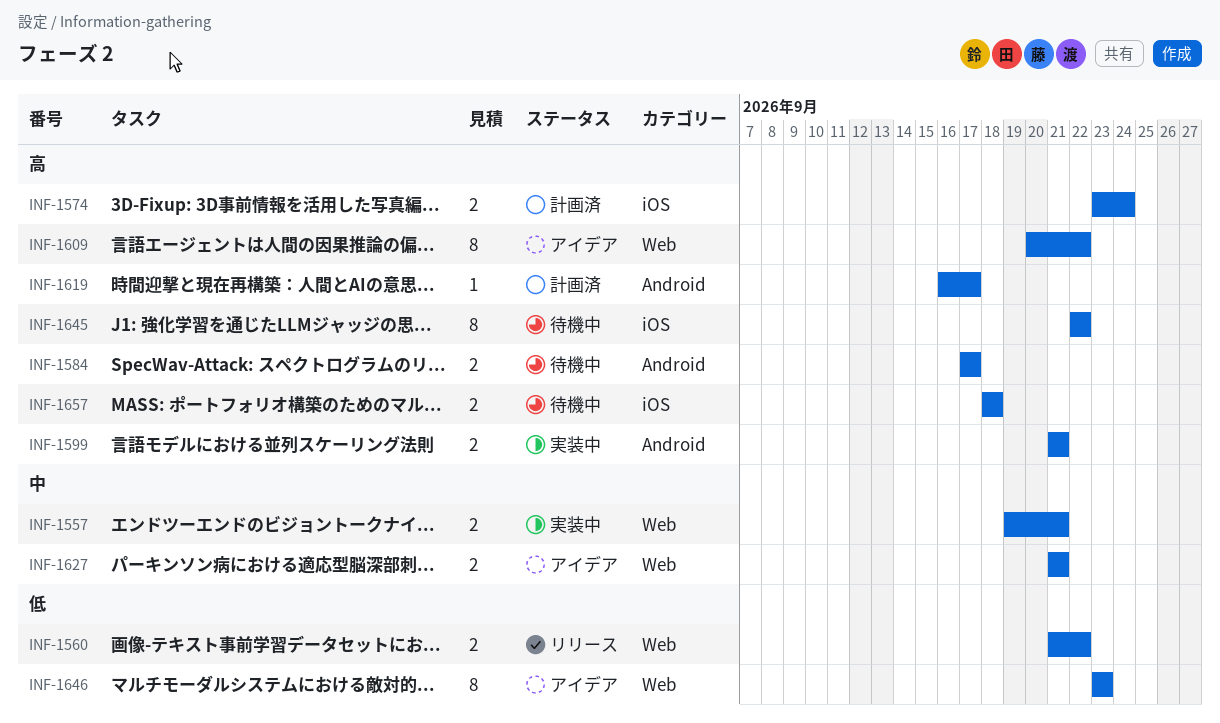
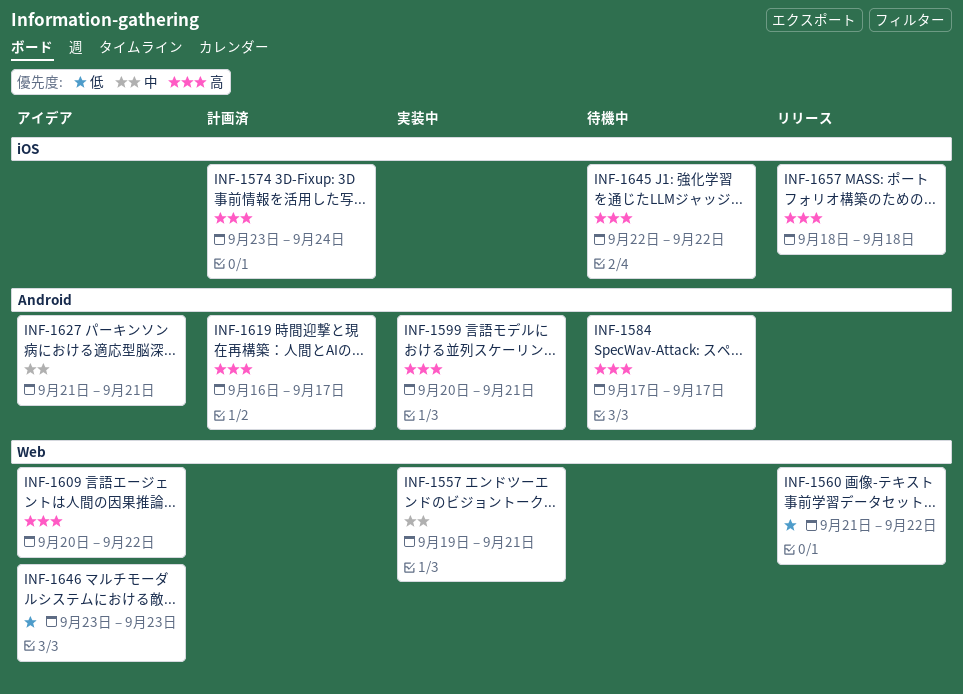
INF-1599, start: Sep 21 -> Sep 20
INF-1627, label: Web -> Android
INF-1657, status: 待機中 -> リリース

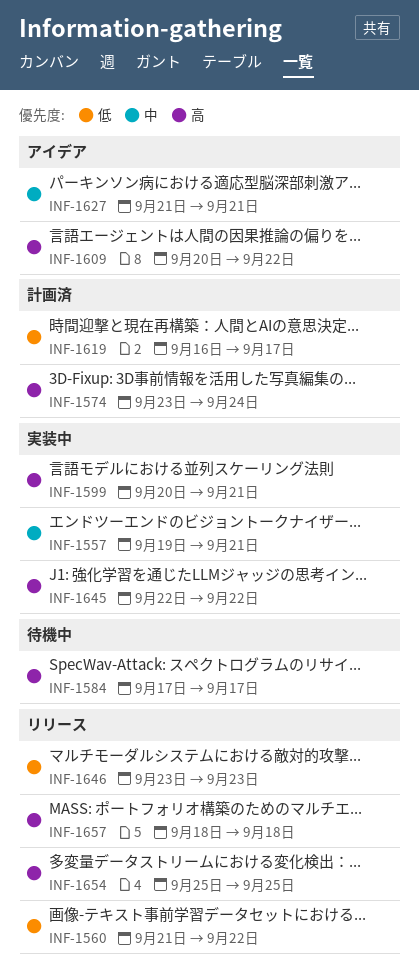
INF-1619, priority: 高 -> 低
INF-1645, status: 待機中 -> 実装中
INF-1646, status: アイデア -> リリース
INF-1654: none -> present

